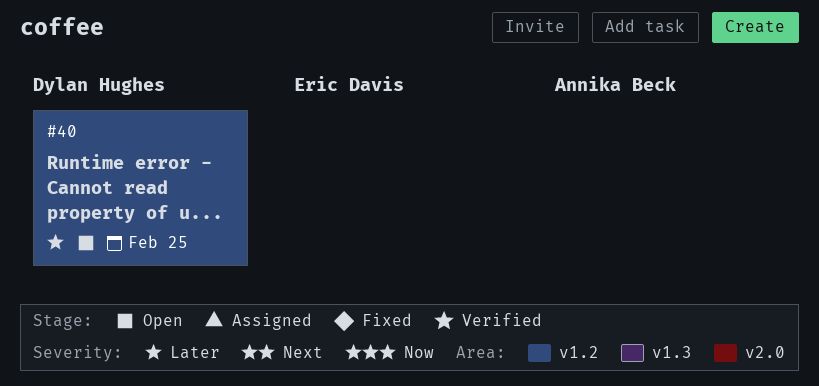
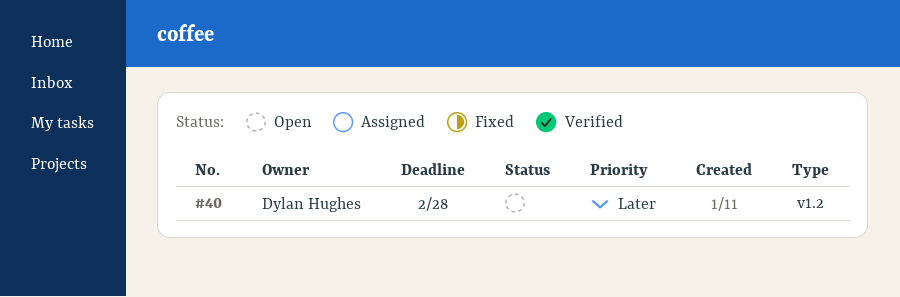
#40, due: Feb 25 -> Feb 28

